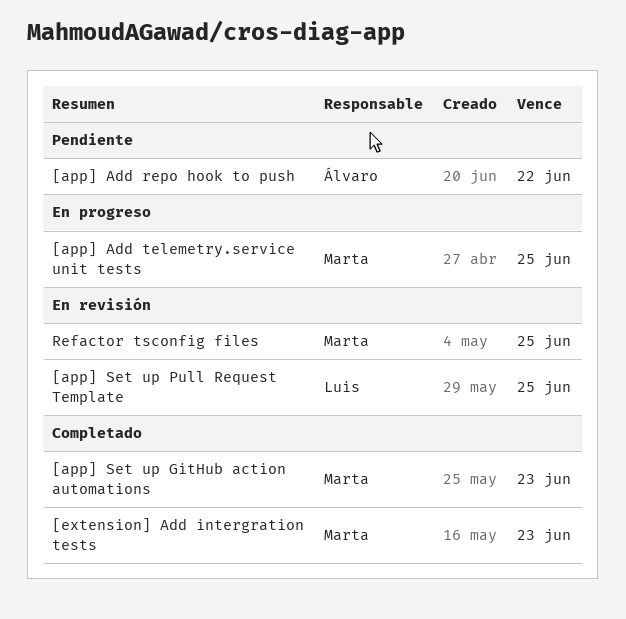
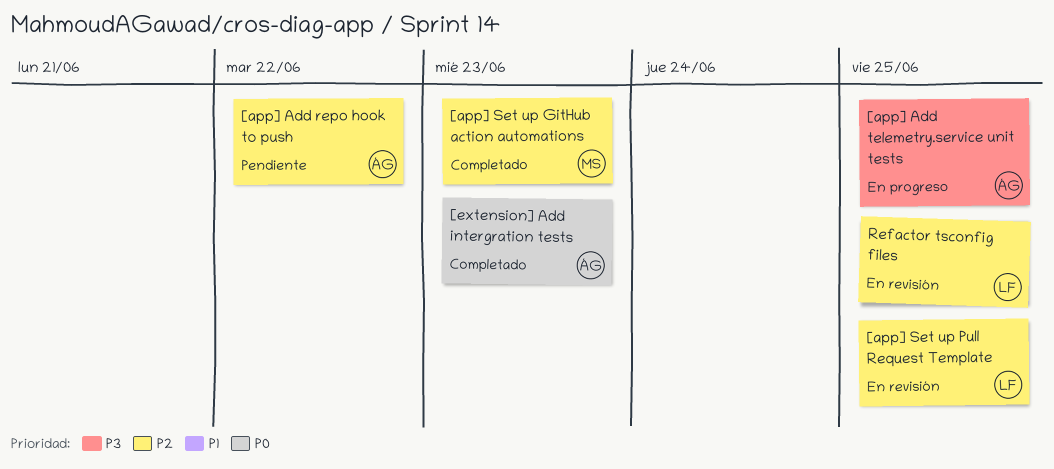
[app] Add telemetry.service unit tests, owner: Marta -> Álvaro
[extension] Add intergration tests, owner: Marta -> Álvaro
Refactor tsconfig files, owner: Marta -> Luis

